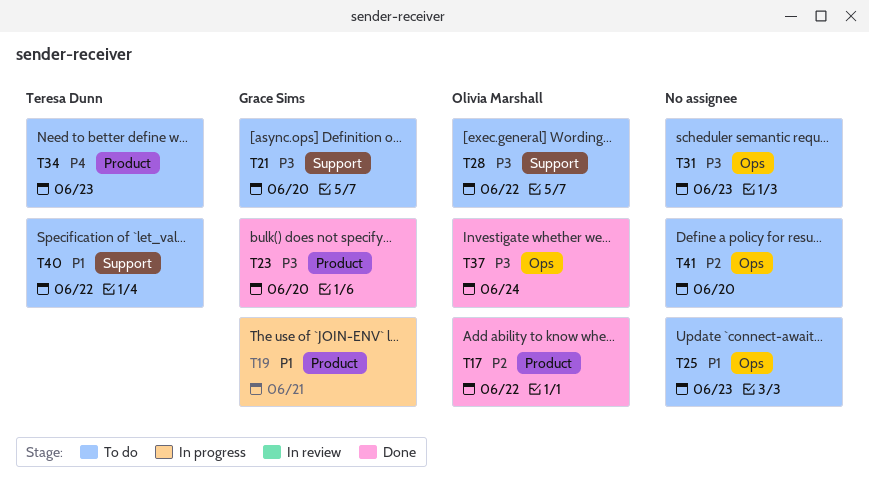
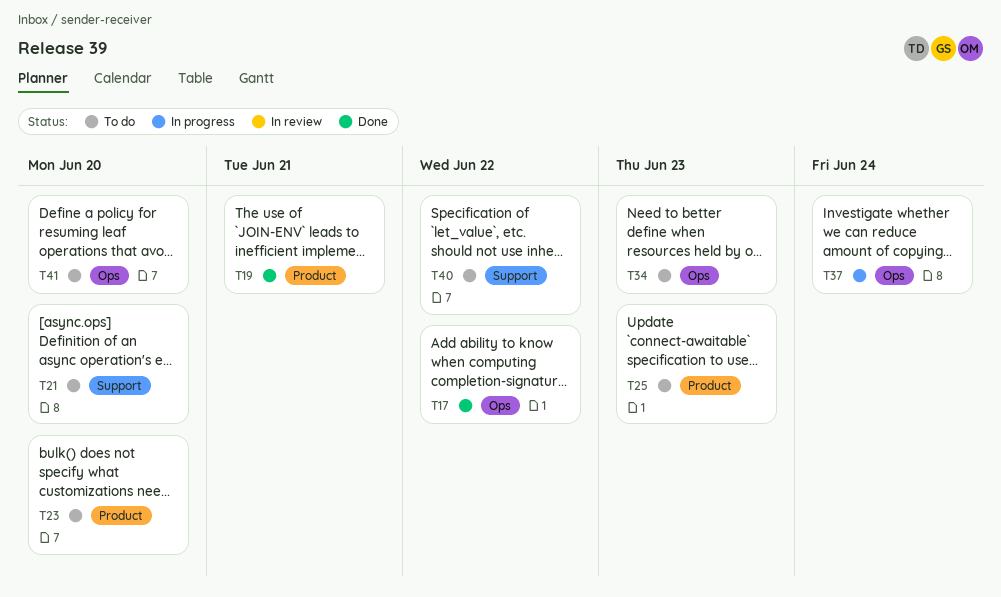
T17, label: Product -> Ops
T19, status: In progress -> Done
T23, status: Done -> To do
T25, label: Ops -> Product
T28: present -> none
T31: present -> none
T34, label: Product -> Ops
T37, status: Done -> In progress

